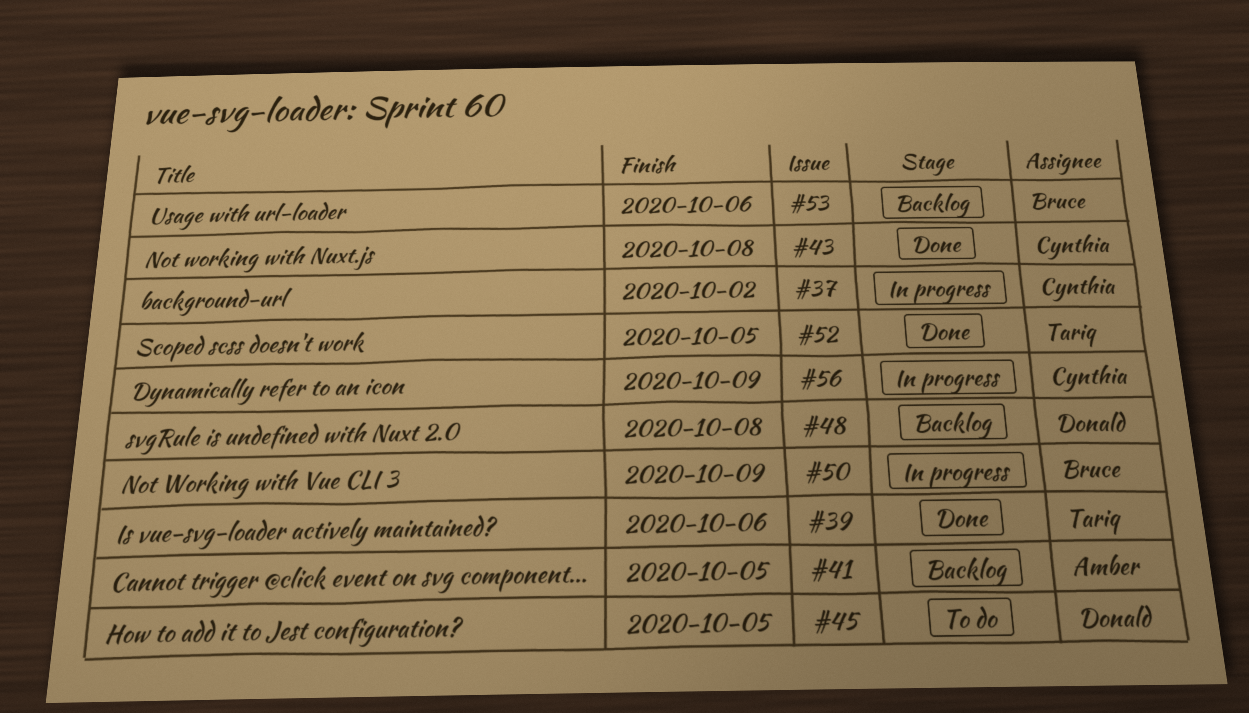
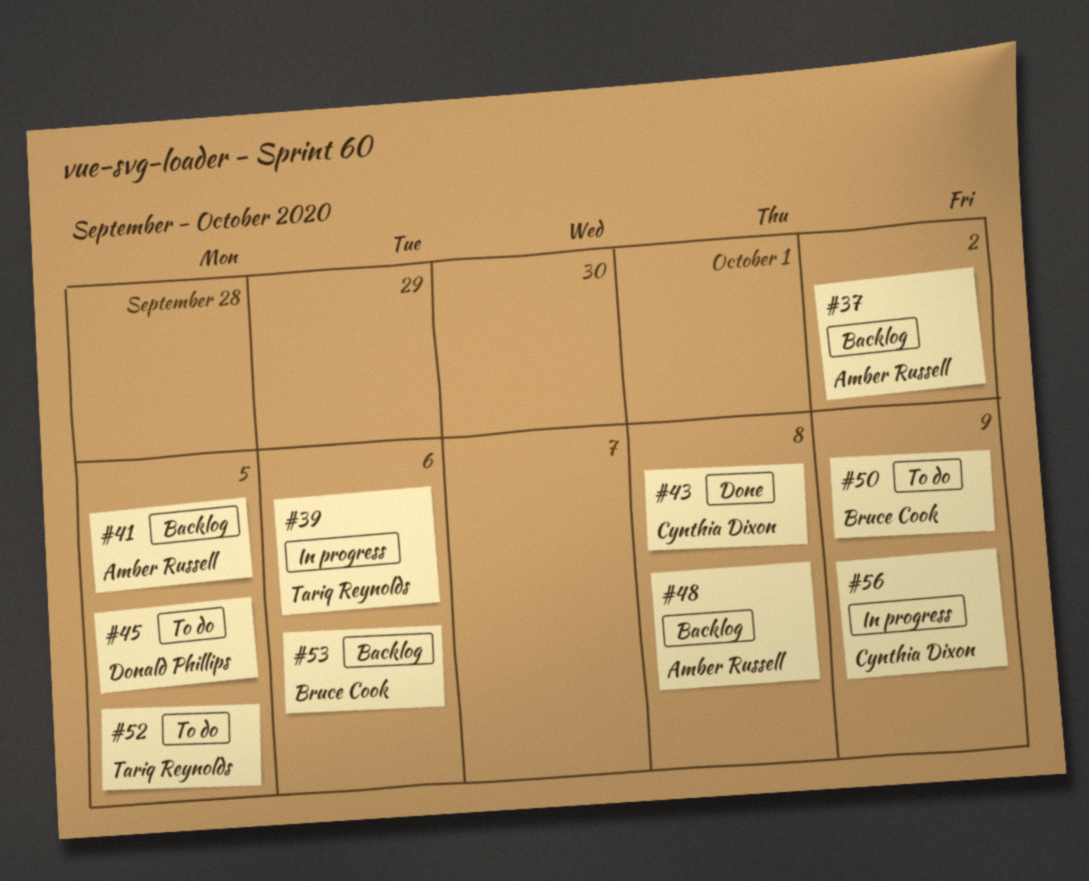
#37, status: In progress -> Backlog
#37, owner: Cynthia Dixon -> Amber Russell
#39, status: Done -> In progress
#48, owner: Donald Phillips -> Amber Russell
#50, status: In progress -> To do
#52, status: Done -> To do

